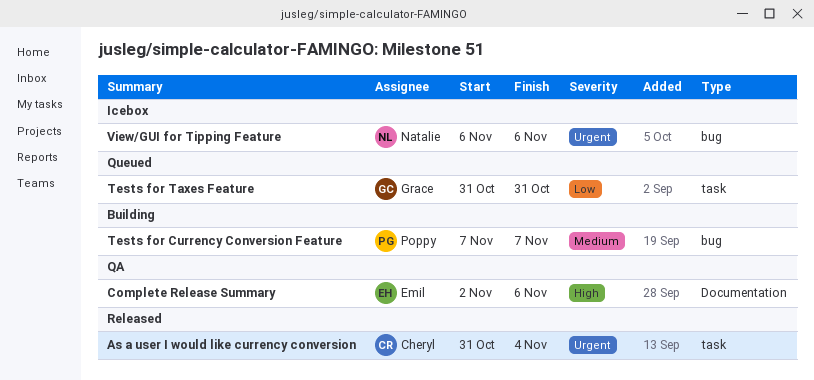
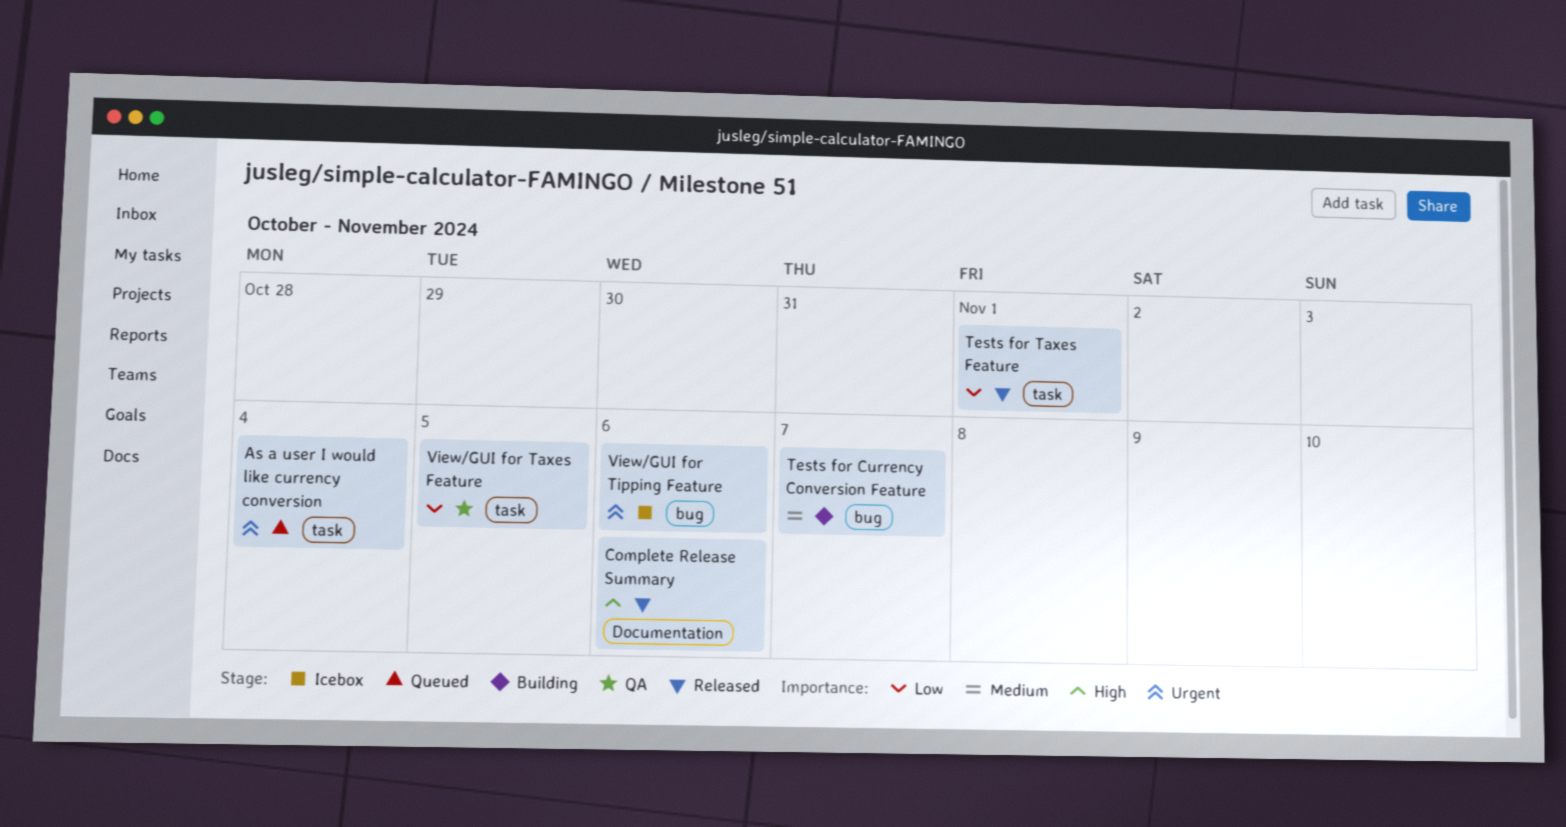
As a user I would like currency conversion, status: Released -> Queued
Complete Release Summary, status: QA -> Released
Tests for Taxes Feature, status: Queued -> Released
Tests for Taxes Feature, due: Oct 31 -> Nov 1
View/GUI for Taxes Feature: none -> present

